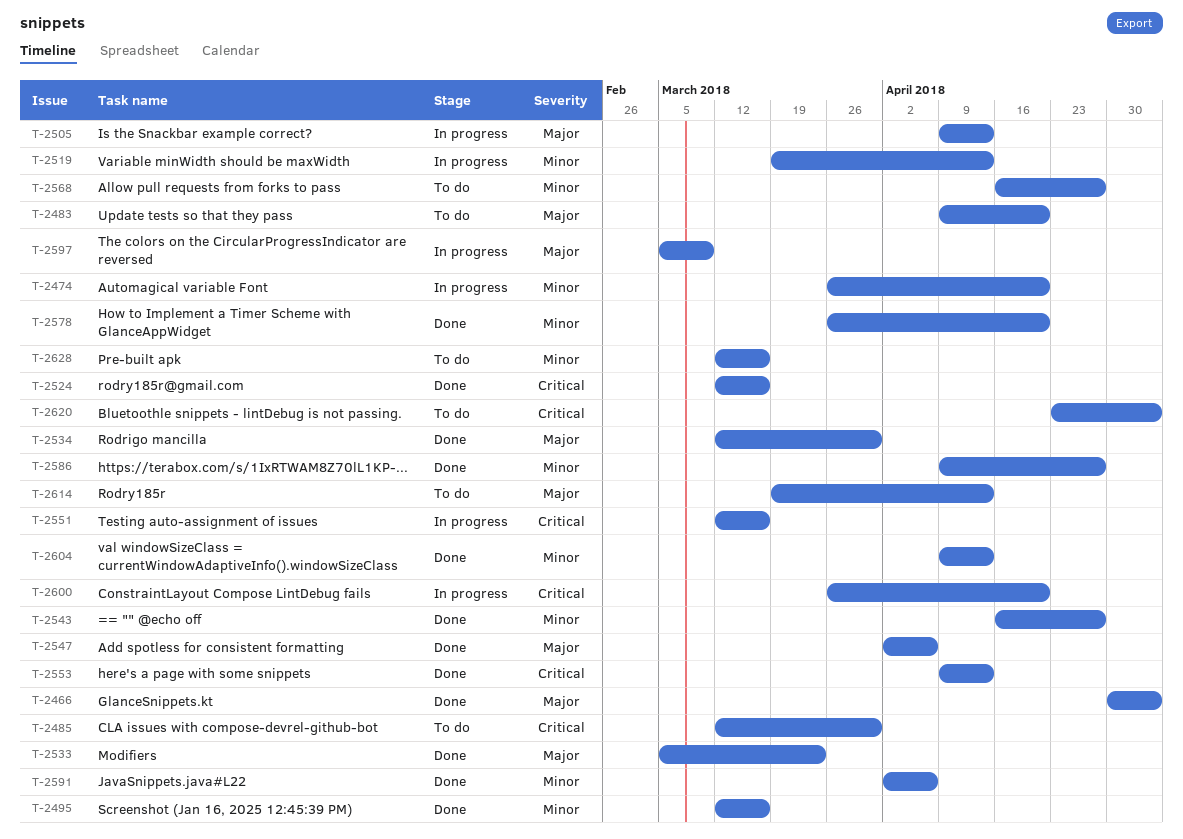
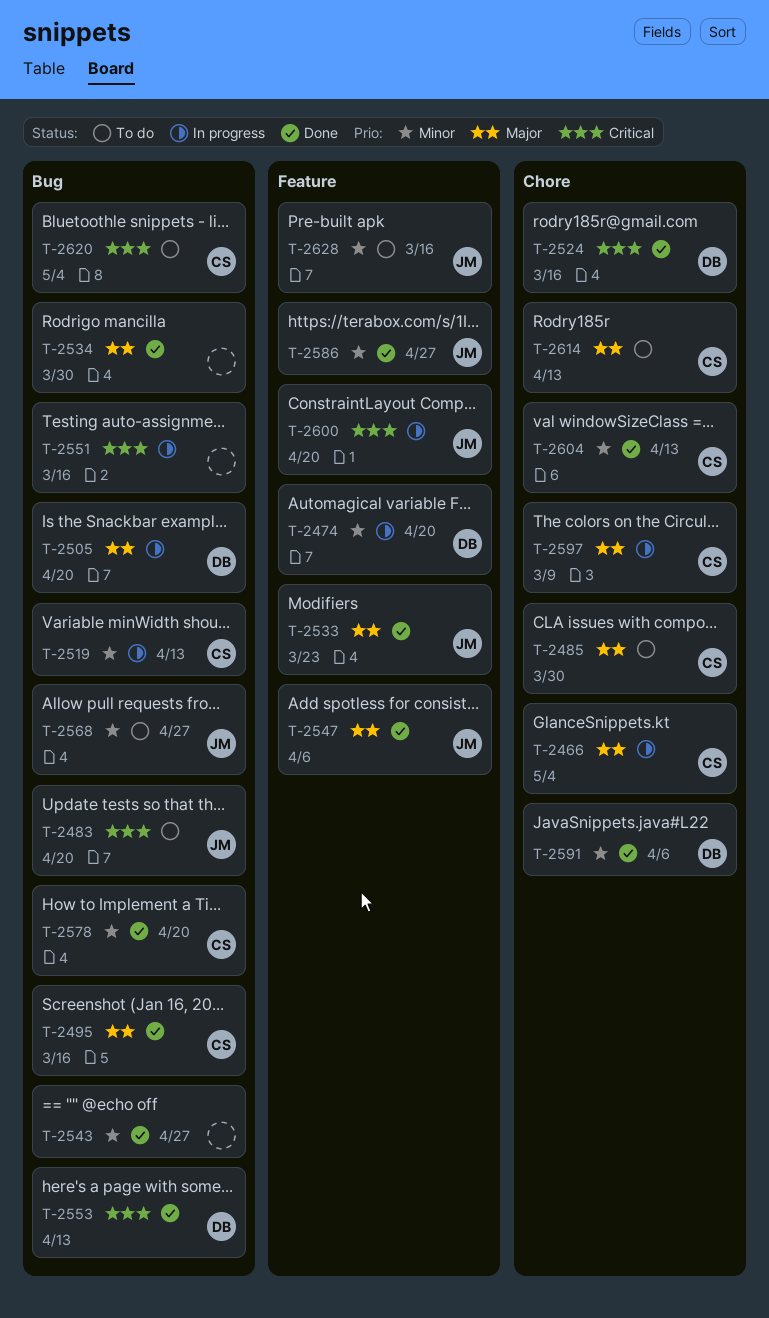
T-2466, status: Done -> In progress
T-2483, priority: Major -> Critical
T-2485, priority: Critical -> Major
T-2495, priority: Minor -> Major
T-2505, due: Apr 13 -> Apr 20

